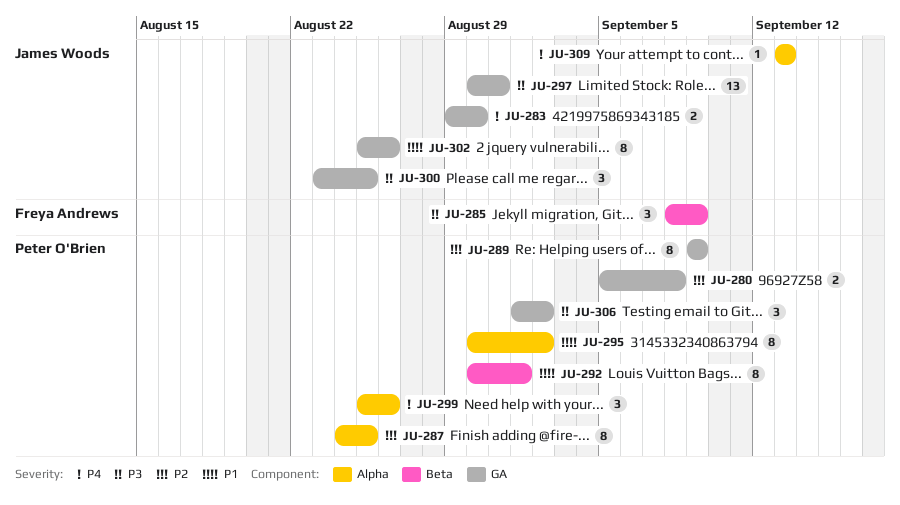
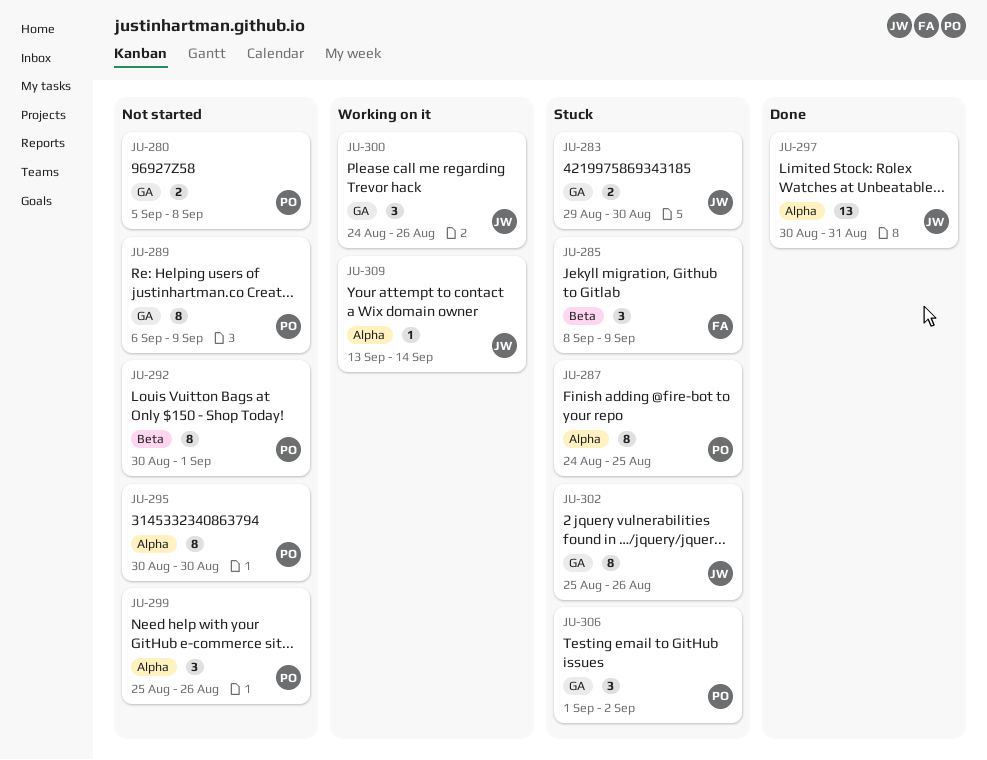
JU-289, start: Sep 9 -> Sep 6
JU-295, due: Sep 2 -> Aug 30
JU-297, label: GA -> Alpha
JU-300, start: Aug 23 -> Aug 24
JU-300, due: Aug 25 -> Aug 26
JU-309, due: Sep 13 -> Sep 14

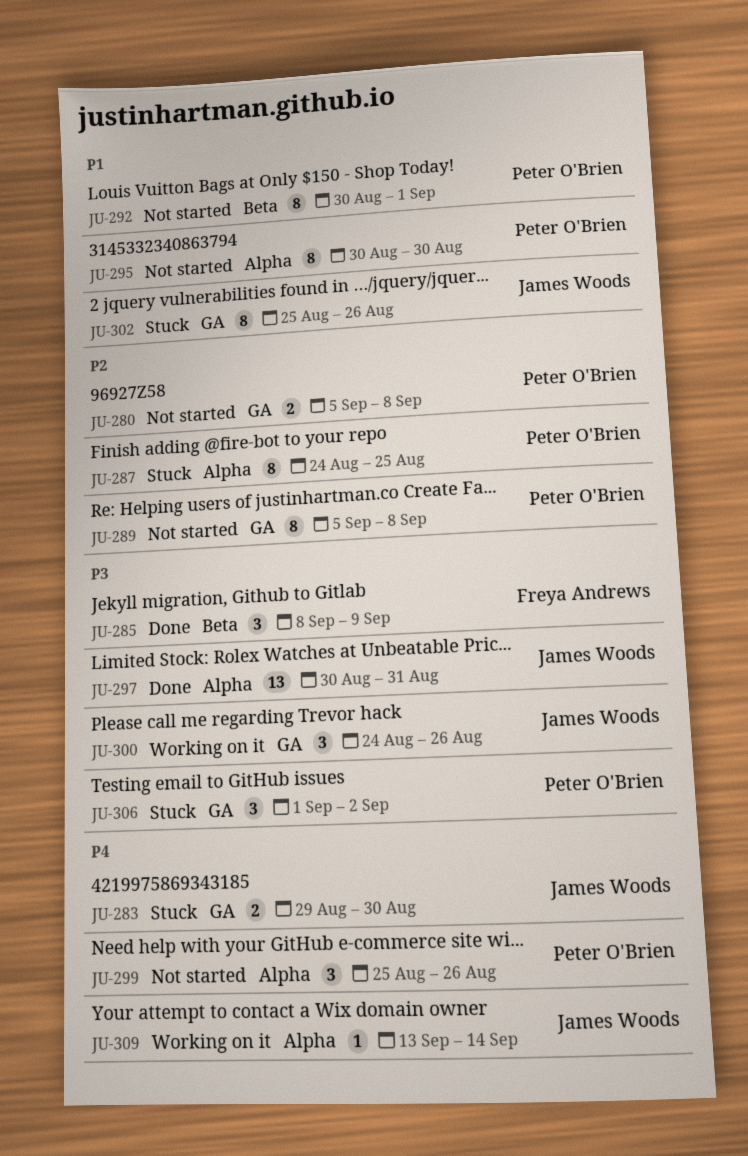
JU-285, status: Stuck -> Done
JU-289, start: Sep 6 -> Sep 5
JU-289, due: Sep 9 -> Sep 8

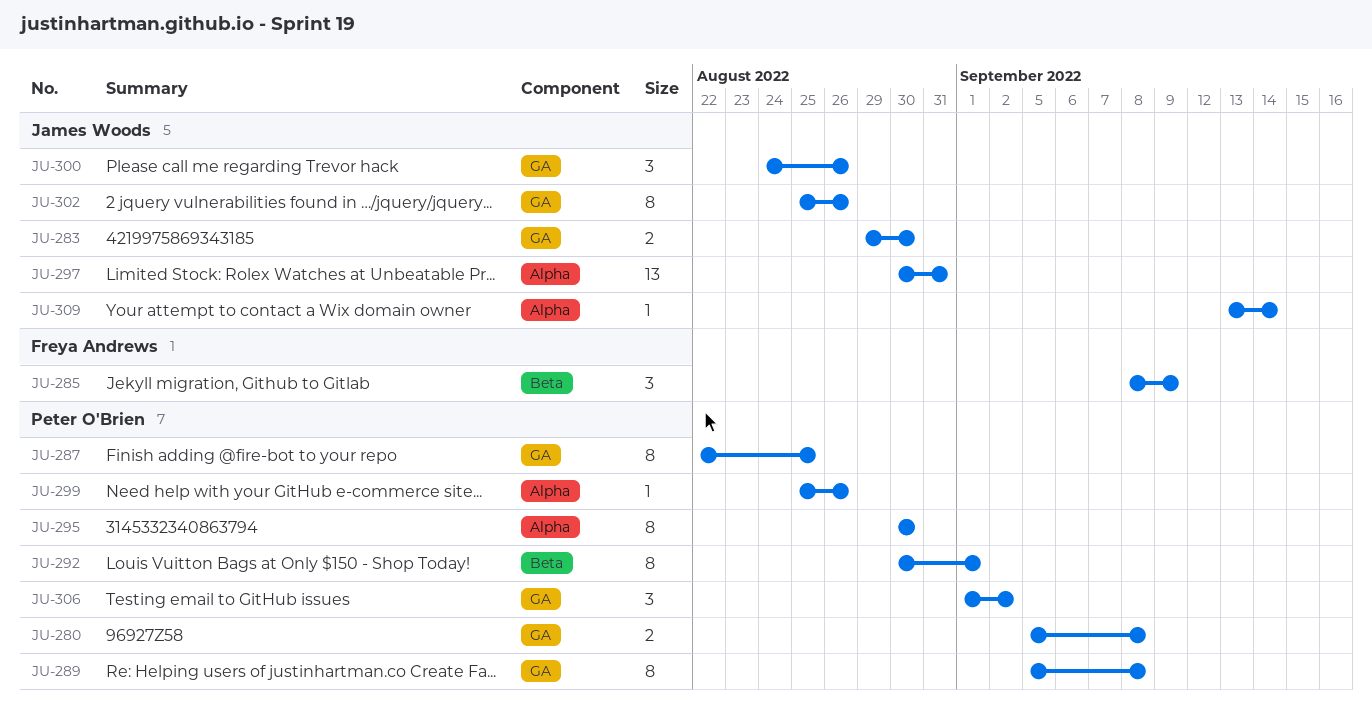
JU-287, label: Alpha -> GA
JU-287, start: Aug 24 -> Aug 22
JU-299, estimate: 3 -> 1

